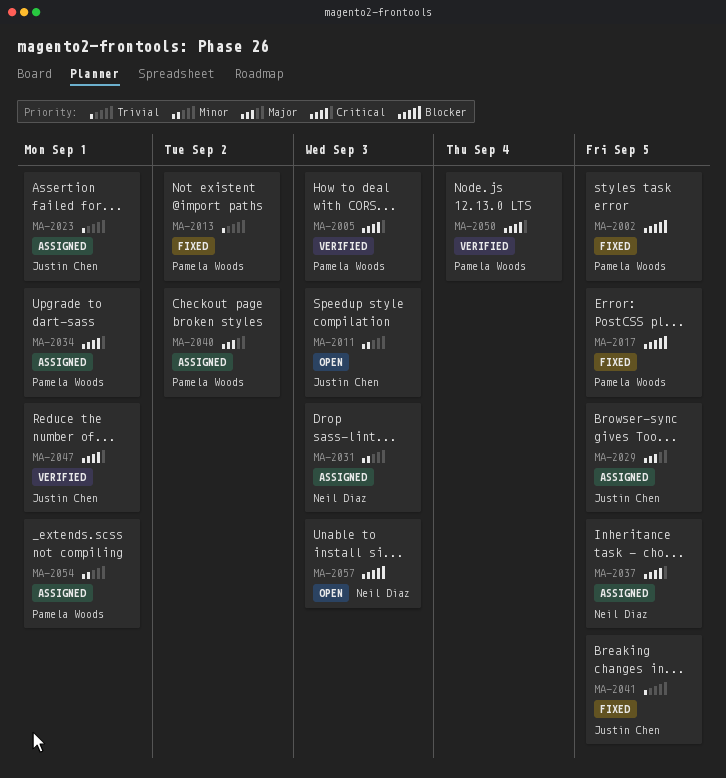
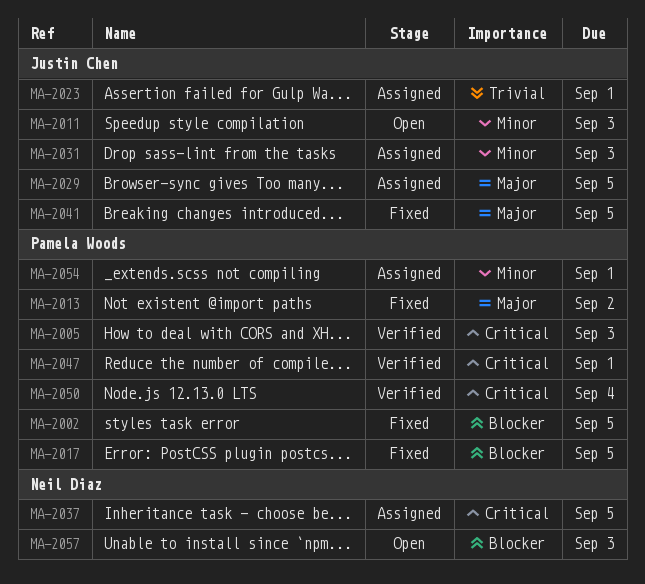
MA-2013, priority: Trivial -> Major
MA-2031, owner: Neil Diaz -> Justin Chen
MA-2034: present -> none
MA-2040: present -> none
MA-2041, priority: Trivial -> Major
MA-2047, owner: Justin Chen -> Pamela Woods

